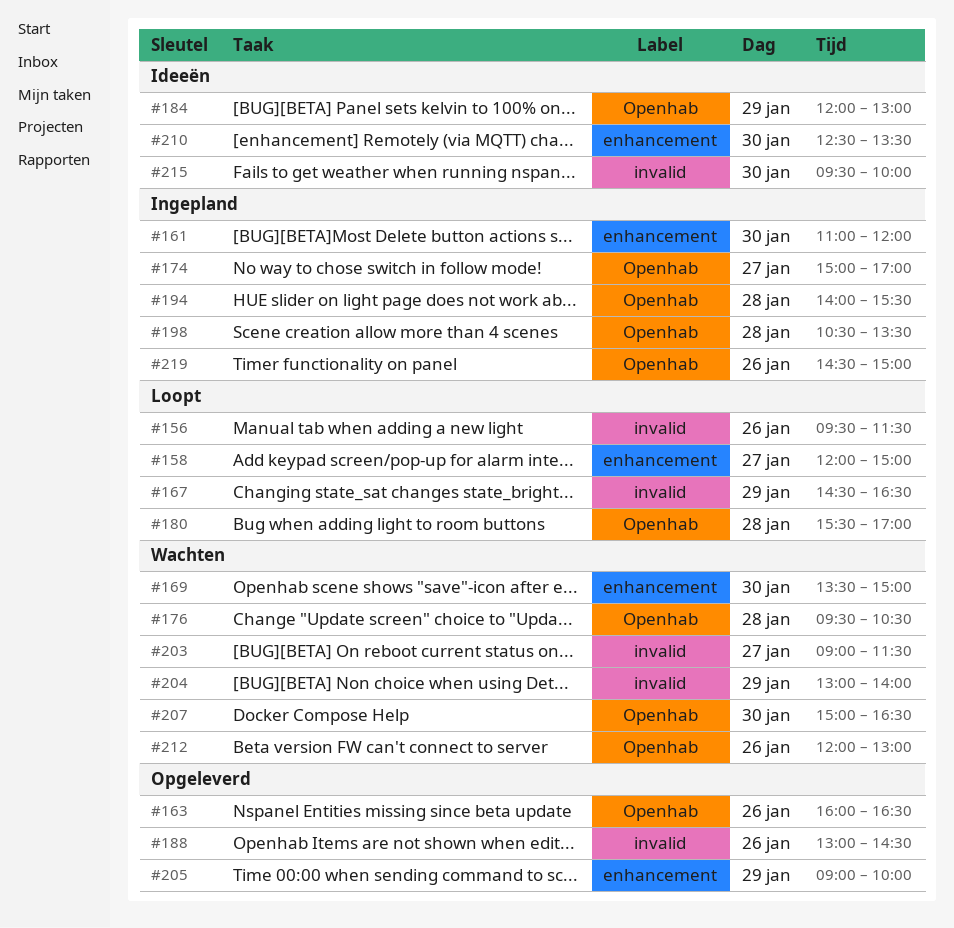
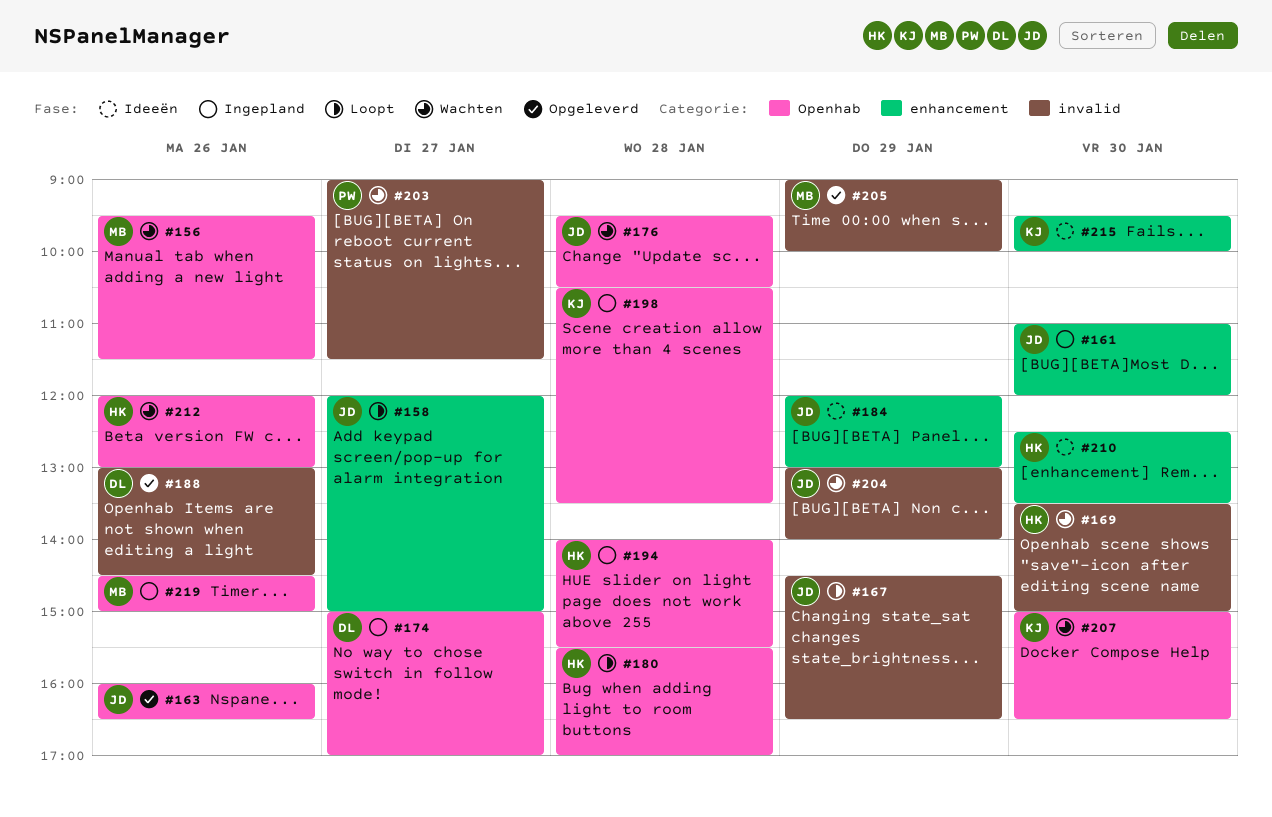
#156, status: Loopt -> Wachten
#156, label: invalid -> Openhab
#169, label: enhancement -> invalid
#184, label: Openhab -> enhancement
#205, label: enhancement -> invalid
#215, label: invalid -> enhancement

